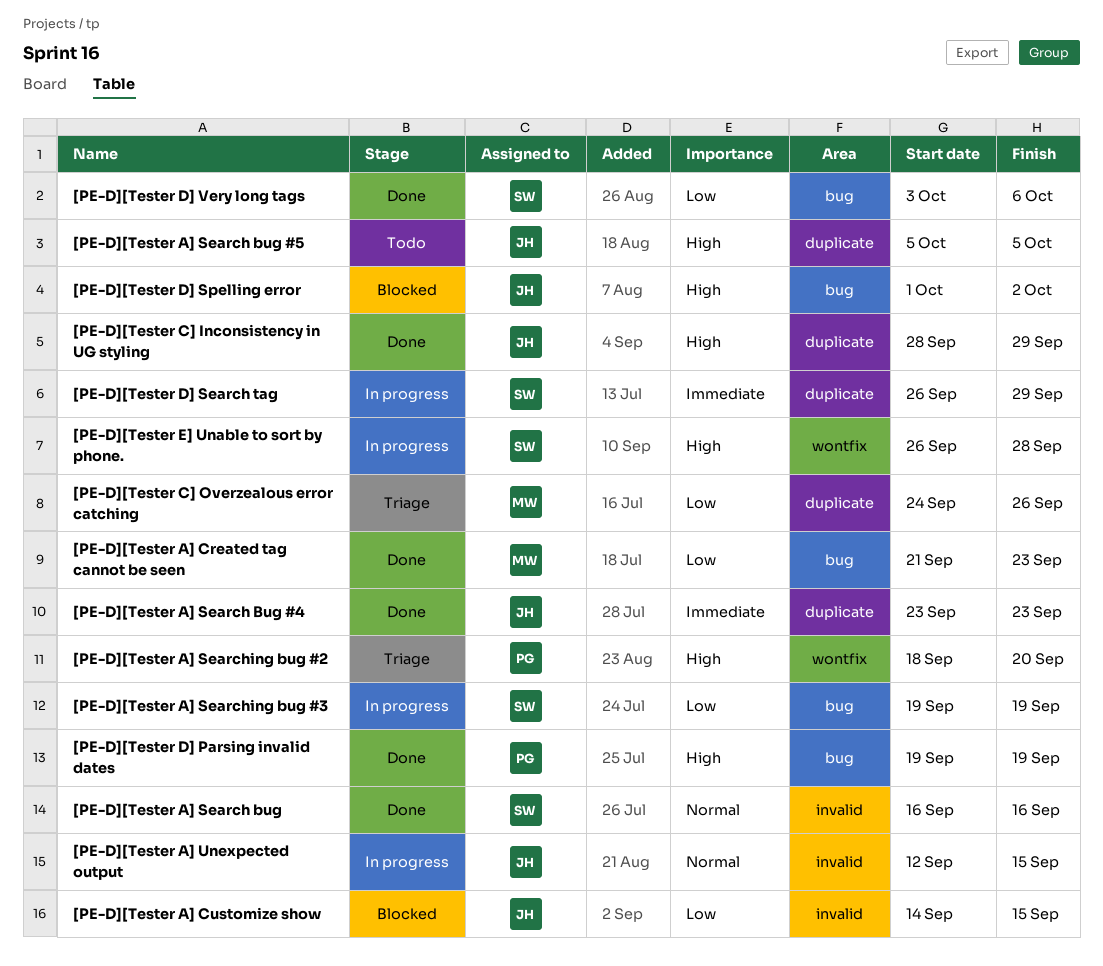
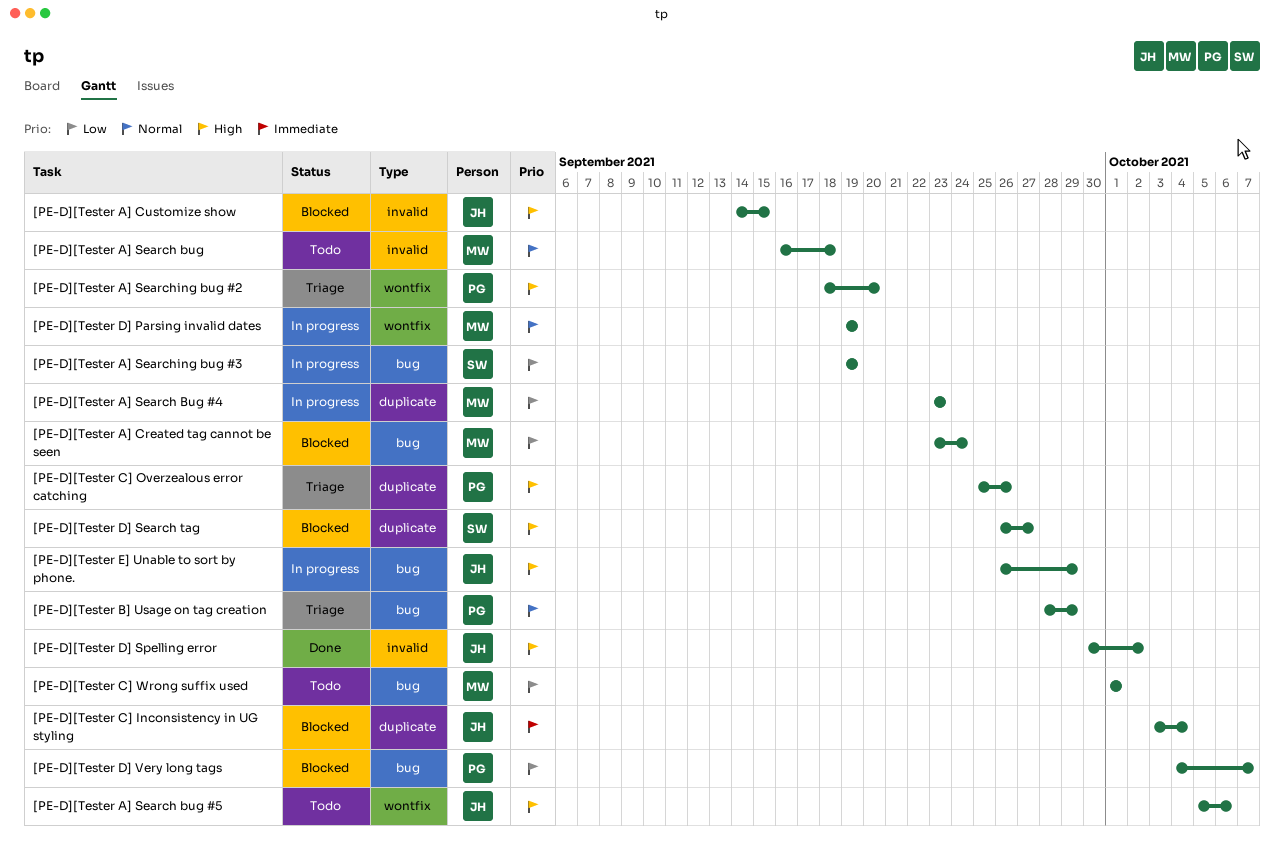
[PE-D][Tester A] Created tag cannot be seen, status: Done -> Blocked
[PE-D][Tester A] Created tag cannot be seen, start: Sep 21 -> Sep 23
[PE-D][Tester A] Created tag cannot be seen, due: Sep 23 -> Sep 24
[PE-D][Tester A] Customize show, priority: Low -> High
[PE-D][Tester A] Search bug, status: Done -> Todo
[PE-D][Tester A] Search bug, owner: SW -> MW
[PE-D][Tester A] Search bug, due: Sep 16 -> Sep 18
[PE-D][Tester A] Search Bug #4, status: Done -> In progress
[PE-D][Tester A] Search Bug #4, owner: JH -> MW
[PE-D][Tester A] Search Bug #4, priority: Immediate -> Low
[PE-D][Tester A] Search bug #5, label: duplicate -> wontfix
[PE-D][Tester A] Search bug #5, due: Oct 5 -> Oct 6
[PE-D][Tester A] Unexpected output: present -> none
[PE-D][Tester B] Usage on tag creation: none -> present
[PE-D][Tester C] Inconsistency in UG styling, status: Done -> Blocked
[PE-D][Tester C] Inconsistency in UG styling, priority: High -> Immediate
[PE-D][Tester C] Inconsistency in UG styling, start: Sep 28 -> Oct 3
[PE-D][Tester C] Inconsistency in UG styling, due: Sep 29 -> Oct 4
[PE-D][Tester C] Overzealous error catching, owner: MW -> PG
[PE-D][Tester C] Overzealous error catching, priority: Low -> High
[PE-D][Tester C] Overzealous error catching, start: Sep 24 -> Sep 25
[PE-D][Tester C] Wrong suffix used: none -> present
[PE-D][Tester D] Parsing invalid dates, status: Done -> In progress
[PE-D][Tester D] Parsing invalid dates, owner: PG -> MW
[PE-D][Tester D] Parsing invalid dates, priority: High -> Normal
[PE-D][Tester D] Parsing invalid dates, label: bug -> wontfix
[PE-D][Tester D] Search tag, status: In progress -> Blocked
[PE-D][Tester D] Search tag, priority: Immediate -> High
[PE-D][Tester D] Search tag, due: Sep 29 -> Sep 27
[PE-D][Tester D] Spelling error, status: Blocked -> Done
[PE-D][Tester D] Spelling error, label: bug -> invalid
[PE-D][Tester D] Spelling error, start: Oct 1 -> Sep 30
[PE-D][Tester D] Very long tags, status: Done -> Blocked
[PE-D][Tester D] Very long tags, owner: SW -> PG
[PE-D][Tester D] Very long tags, start: Oct 3 -> Oct 4
[PE-D][Tester D] Very long tags, due: Oct 6 -> Oct 7
[PE-D][Tester E] Unable to sort by phone., owner: SW -> JH
[PE-D][Tester E] Unable to sort by phone., label: wontfix -> bug
[PE-D][Tester E] Unable to sort by phone., due: Sep 28 -> Sep 29

